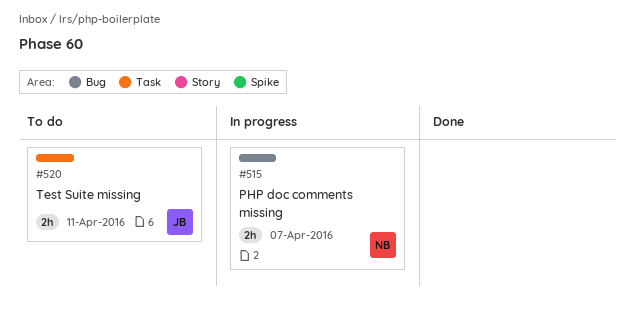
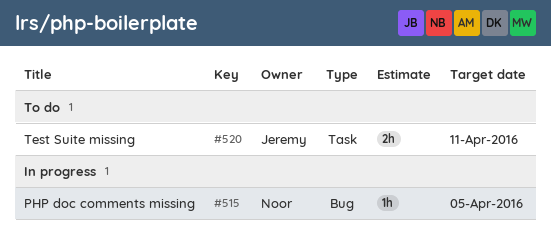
#515, estimate: 2h -> 1h
#515, due: Apr 7 -> Apr 5

